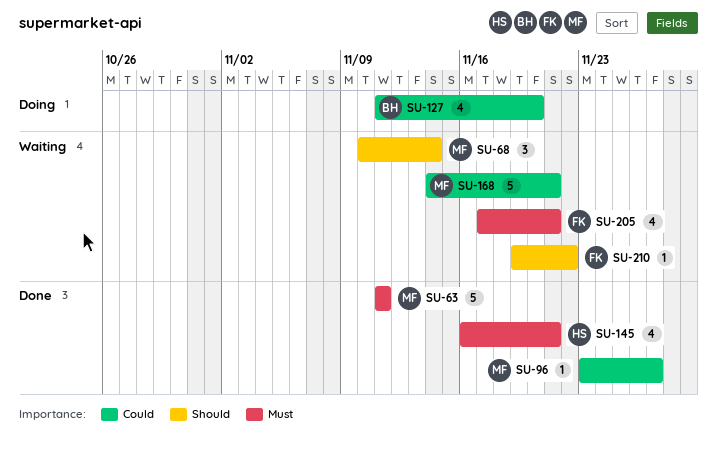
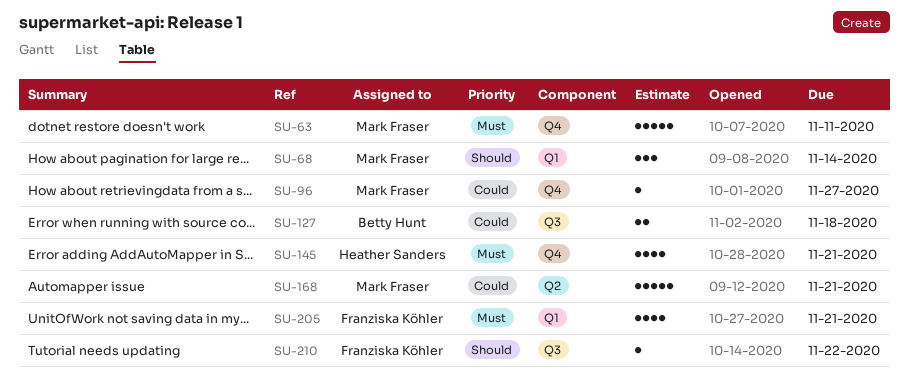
SU-127, estimate: 4 -> 2
SU-127, due: Nov 20 -> Nov 18

